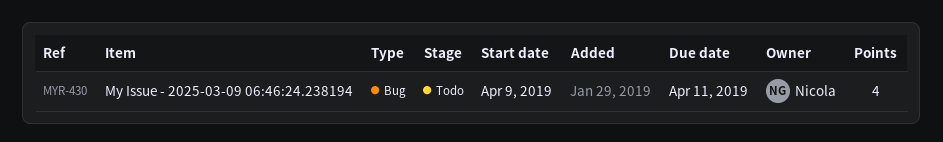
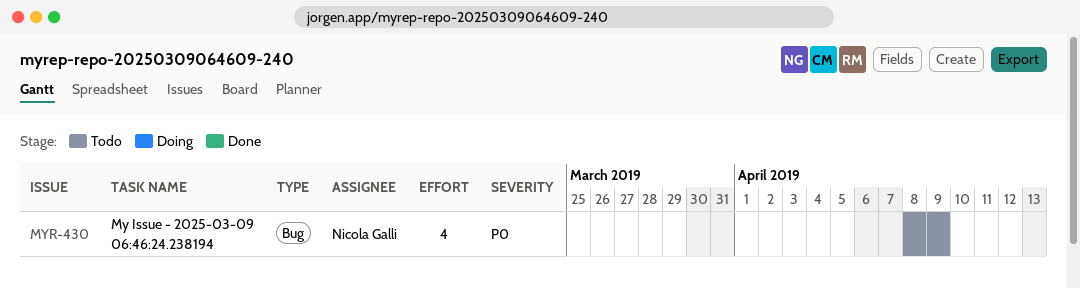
MYR-430, start: Apr 9 -> Apr 8
MYR-430, due: Apr 11 -> Apr 9

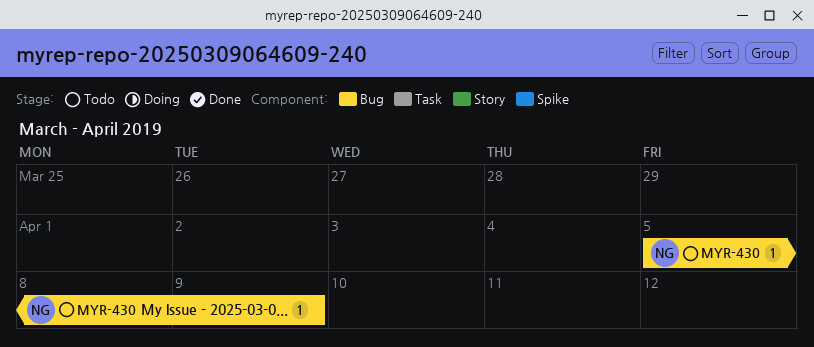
MYR-430, estimate: 4 -> 1
MYR-430, start: Apr 8 -> Apr 5

